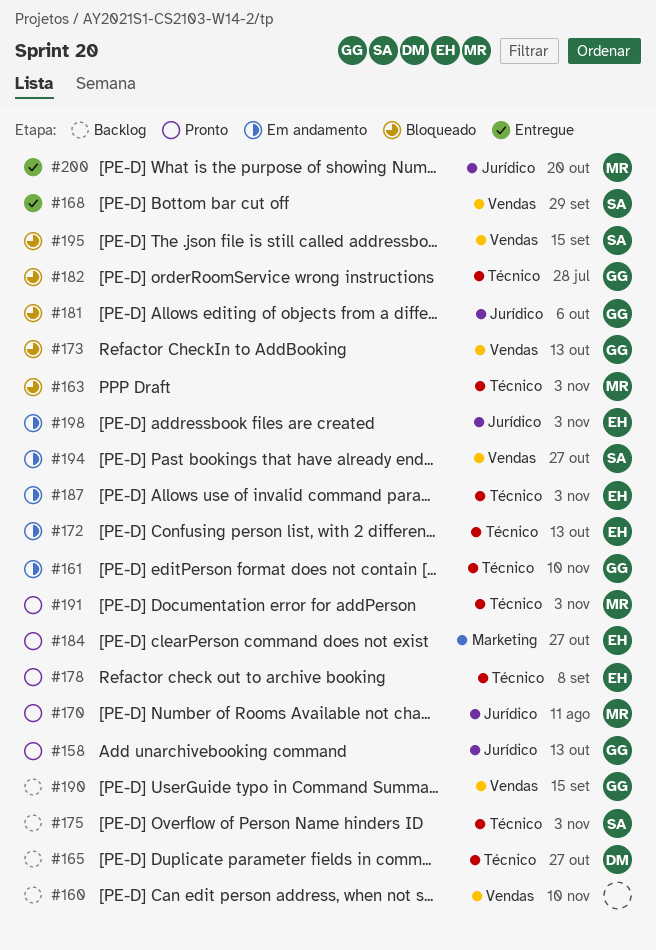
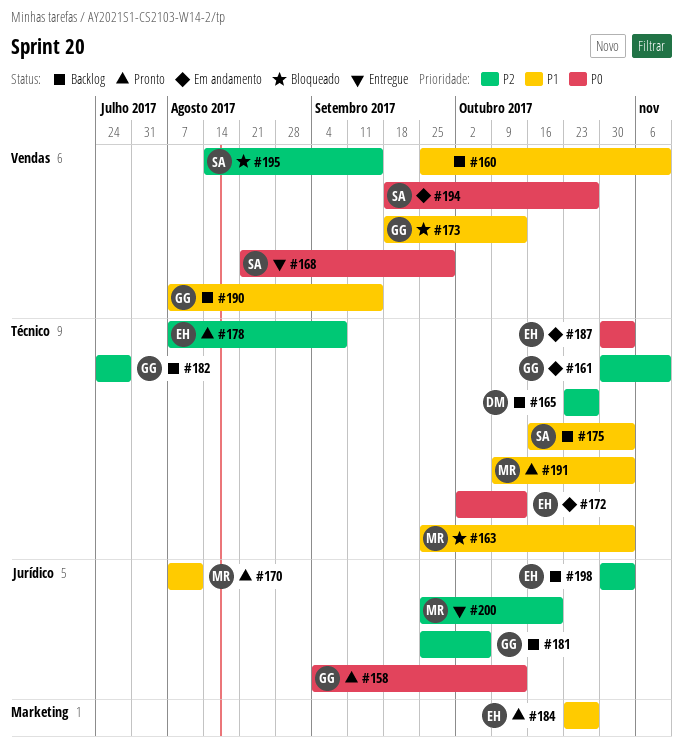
#181, status: Bloqueado -> Backlog
#182, status: Bloqueado -> Backlog
#198, status: Em andamento -> Backlog

